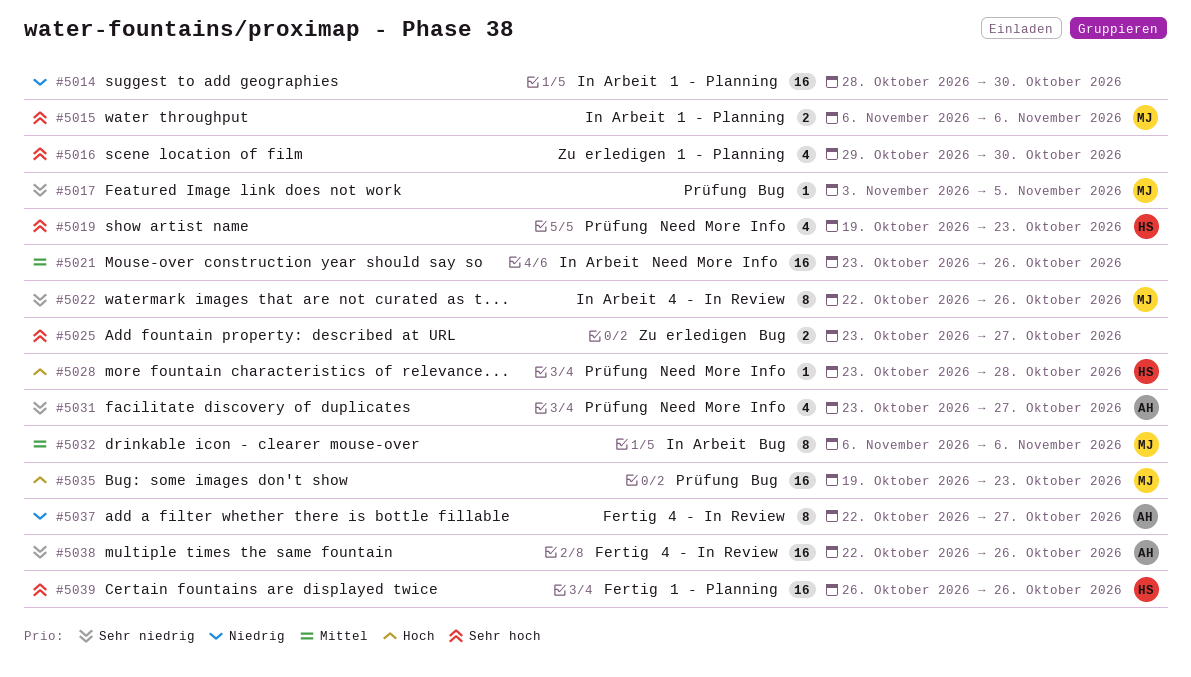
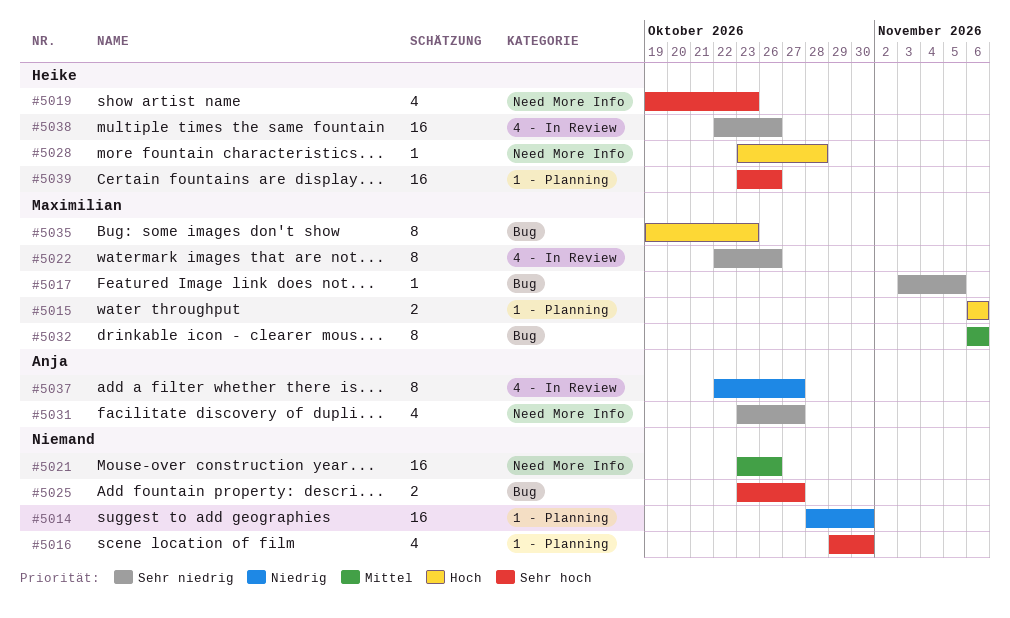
#5015, priority: Sehr hoch -> Hoch
#5035, estimate: 16 -> 8
#5038, owner: Anja -> Heike
#5039, start: Oct 26 -> Oct 23

